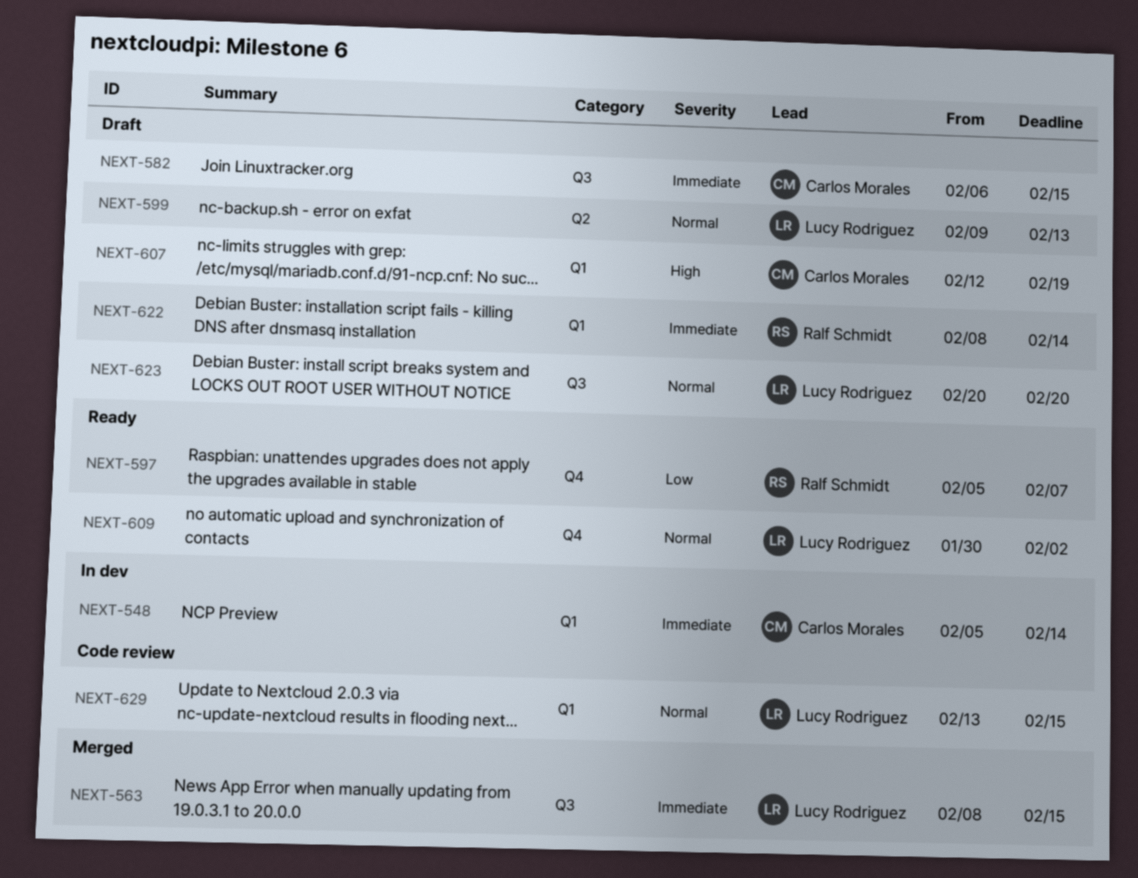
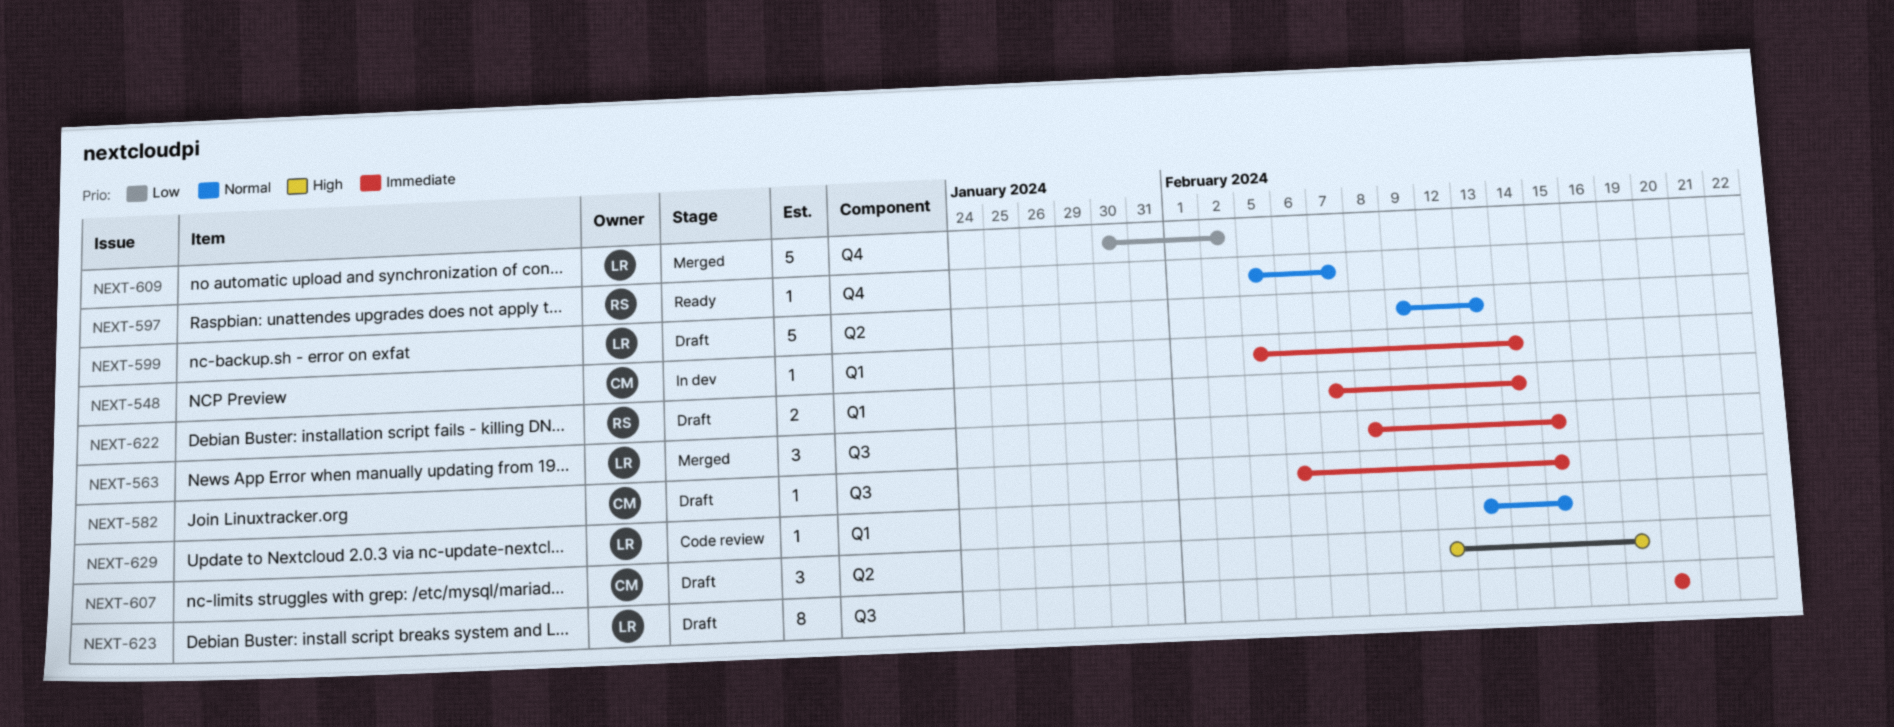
NEXT-597, priority: Low -> Normal
NEXT-607, label: Q1 -> Q2
NEXT-609, status: Ready -> Merged
NEXT-609, priority: Normal -> Low
NEXT-622, start: Feb 8 -> Feb 7
NEXT-623, priority: Normal -> Immediate

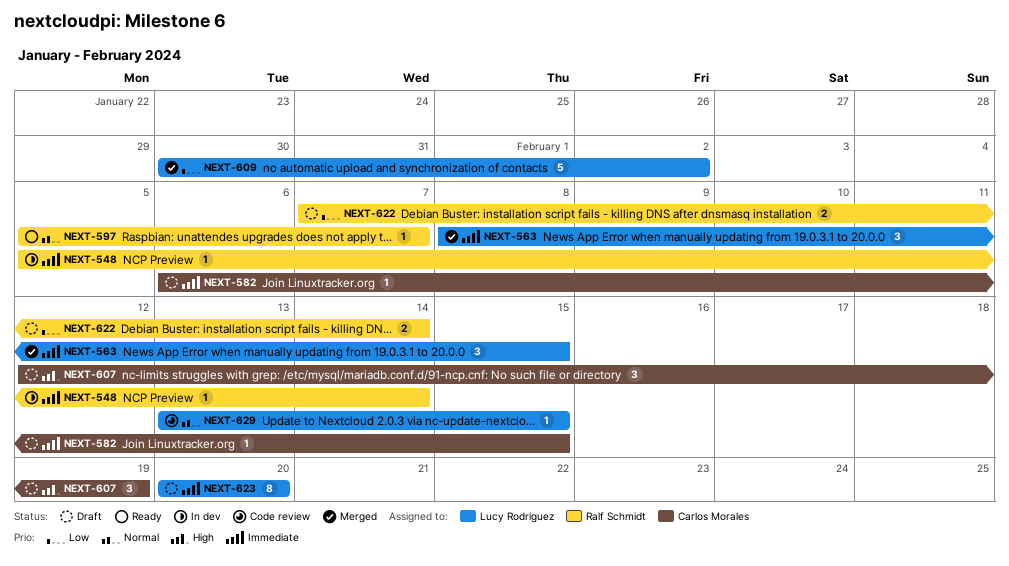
NEXT-548, owner: Carlos Morales -> Ralf Schmidt
NEXT-599: present -> none
NEXT-622, priority: Immediate -> Low

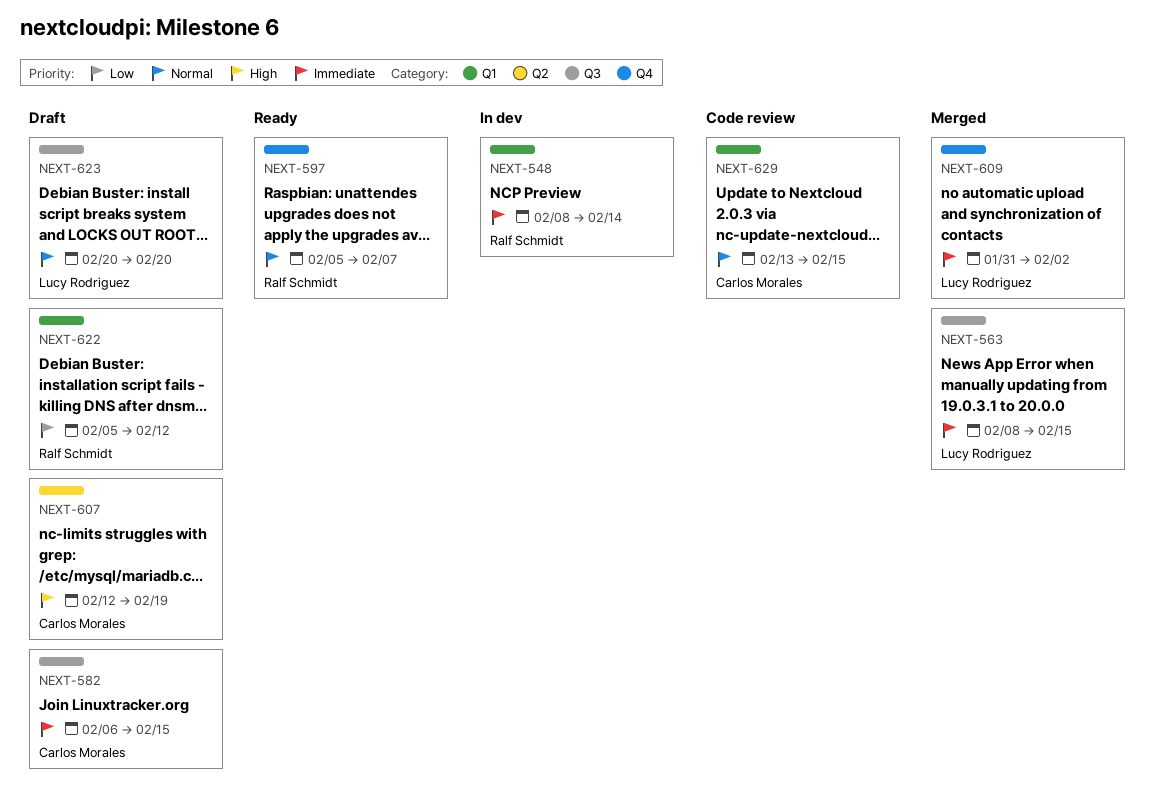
NEXT-548, start: Feb 5 -> Feb 8
NEXT-609, priority: Low -> Immediate
NEXT-609, start: Jan 30 -> Jan 31
NEXT-622, start: Feb 7 -> Feb 5
NEXT-622, due: Feb 14 -> Feb 12
NEXT-623, priority: Immediate -> Normal
NEXT-629, owner: Lucy Rodriguez -> Carlos Morales

